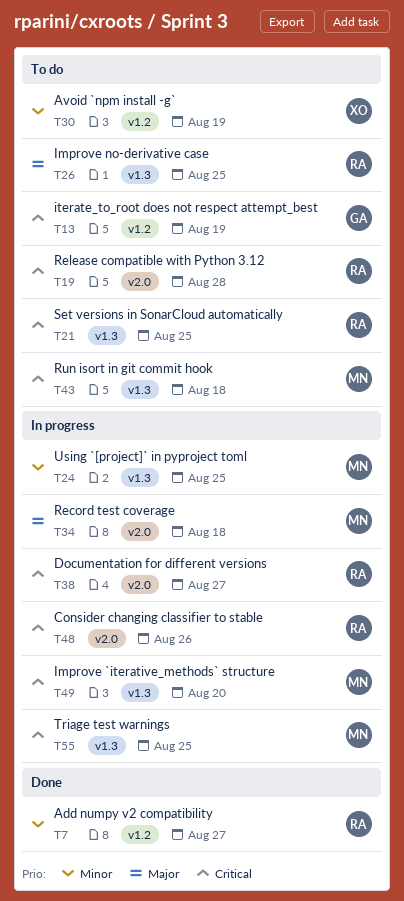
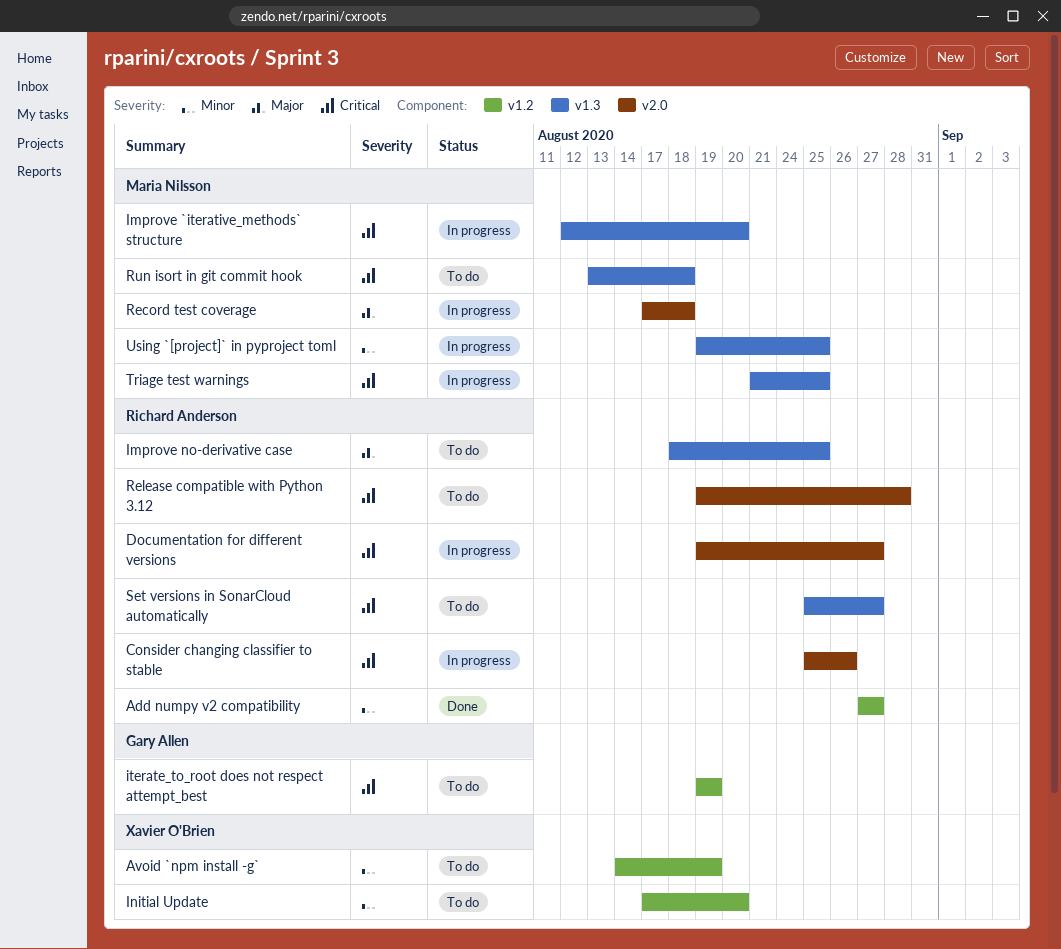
Initial Update: none -> present
Set versions in SonarCloud automatically, due: Aug 25 -> Aug 27

